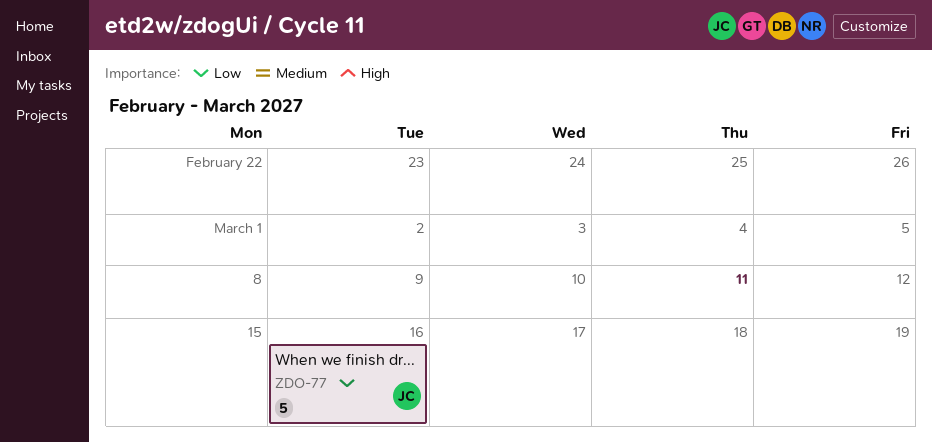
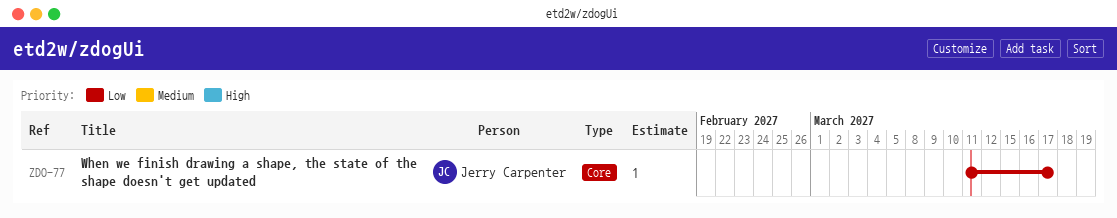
ZDO-77, estimate: 5 -> 1
ZDO-77, due: Mar 16 -> Mar 17

